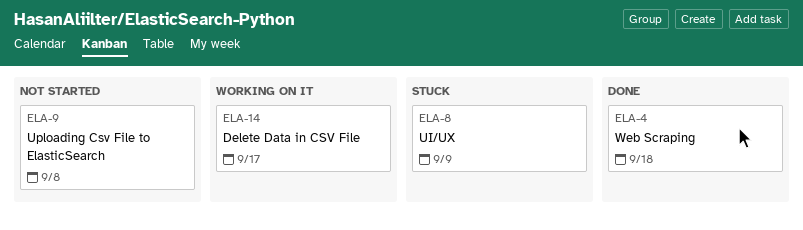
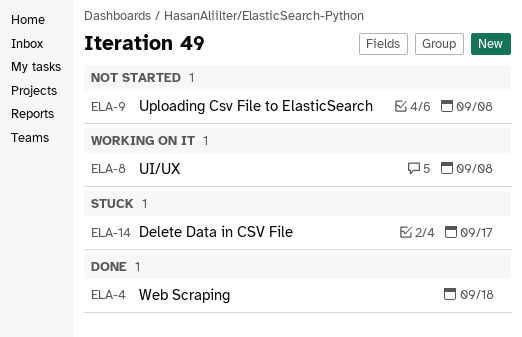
ELA-8, status: Stuck -> Working on it
ELA-8, due: Sep 9 -> Sep 8
ELA-14, status: Working on it -> Stuck

